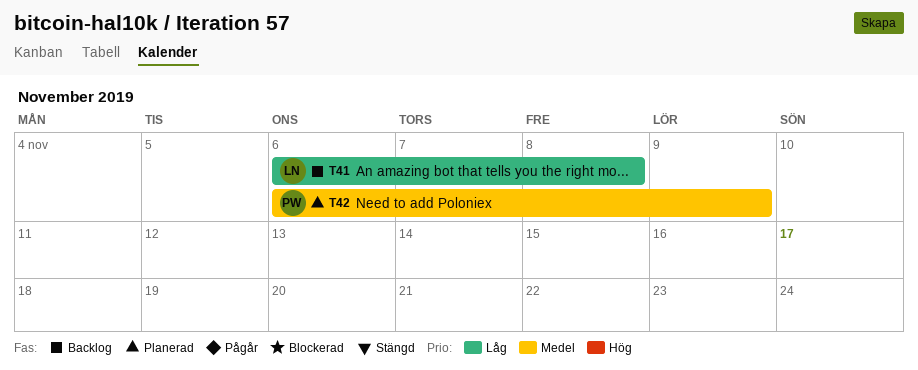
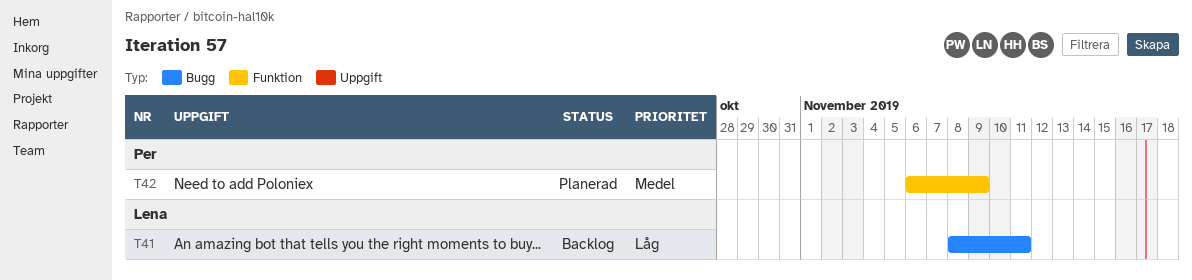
T41, start: Nov 6 -> Nov 8
T41, due: Nov 8 -> Nov 11

